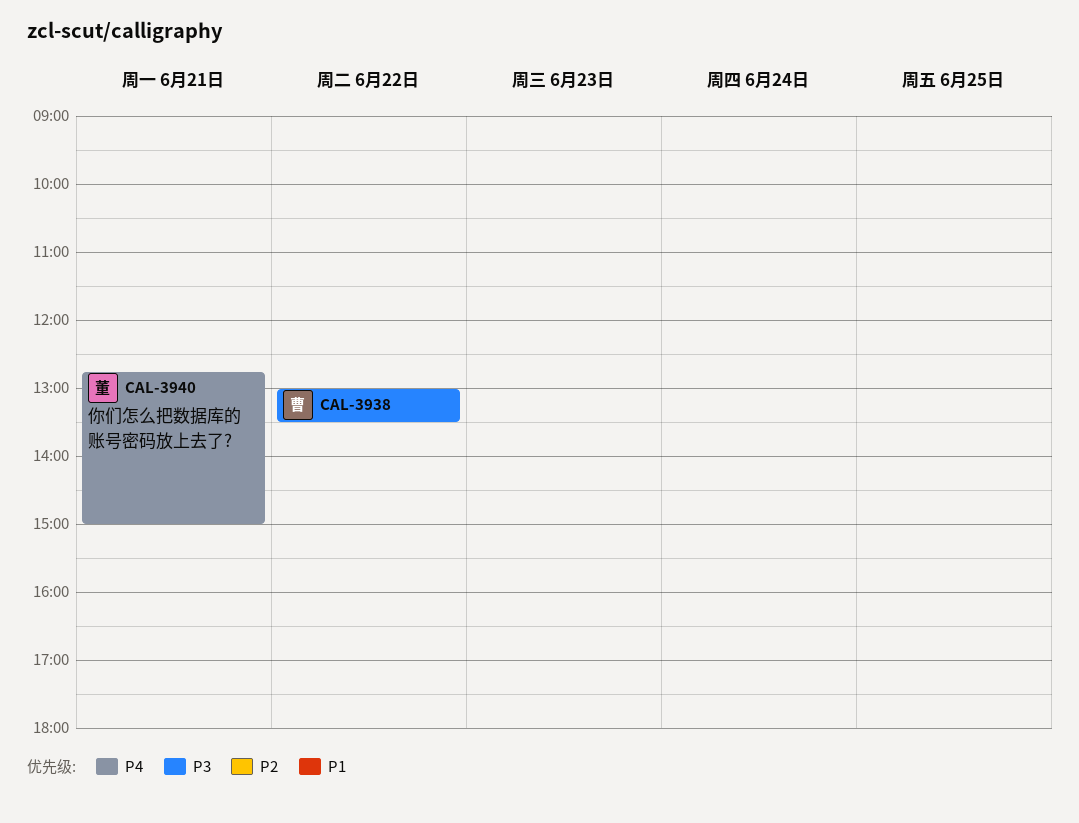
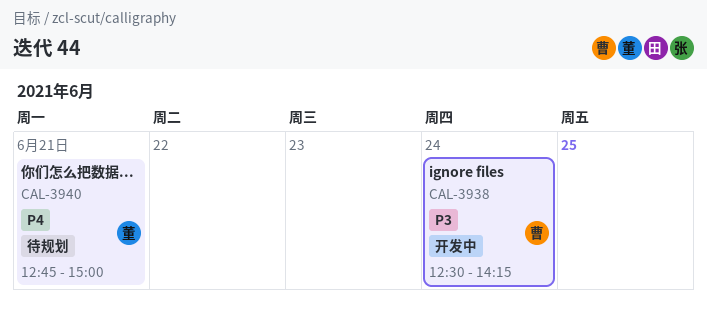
CAL-3938, day: Jun 22 -> Jun 24
CAL-3938, begins: 13:00 -> 12:30
CAL-3938, ends: 13:30 -> 14:15

